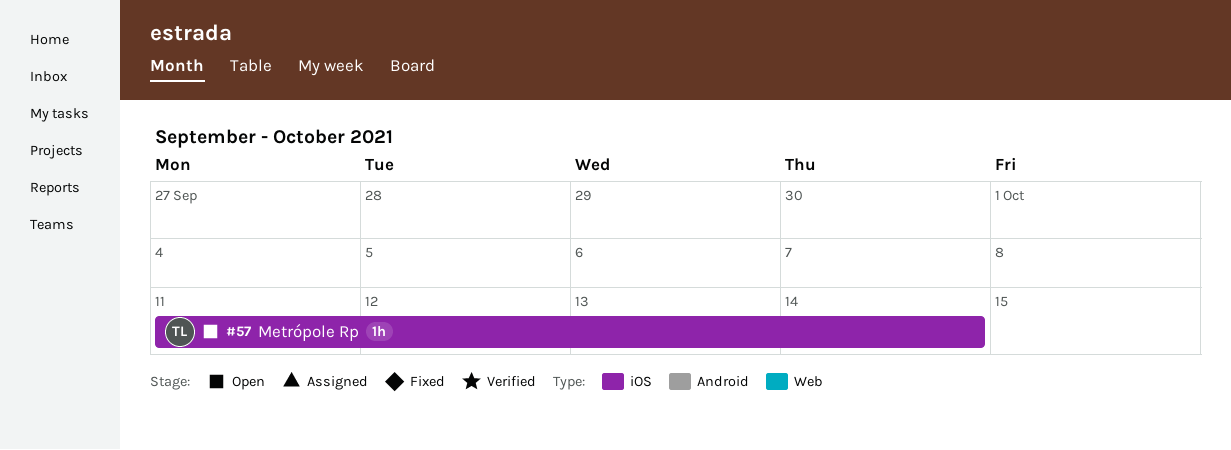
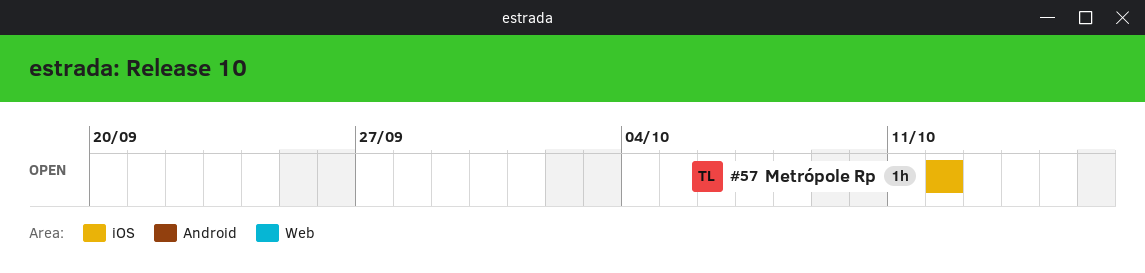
#57, start: Oct 11 -> Oct 12
#57, due: Oct 14 -> Oct 12

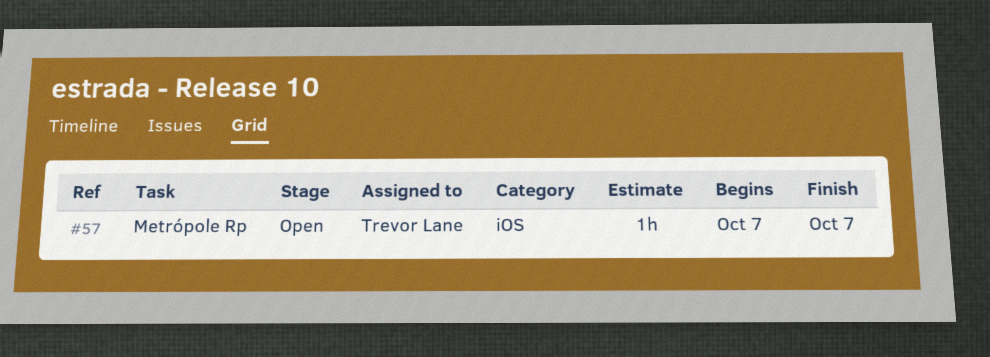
#57, start: Oct 12 -> Oct 7
#57, due: Oct 12 -> Oct 7

